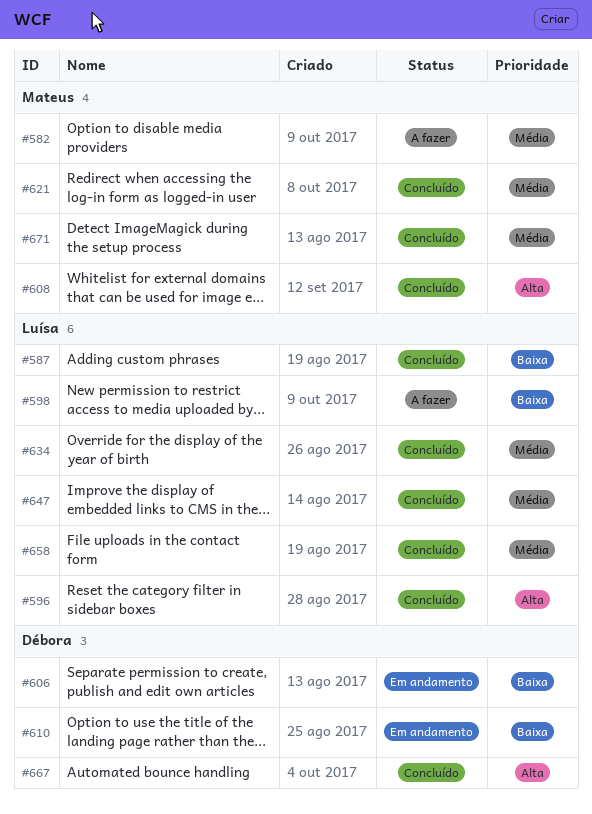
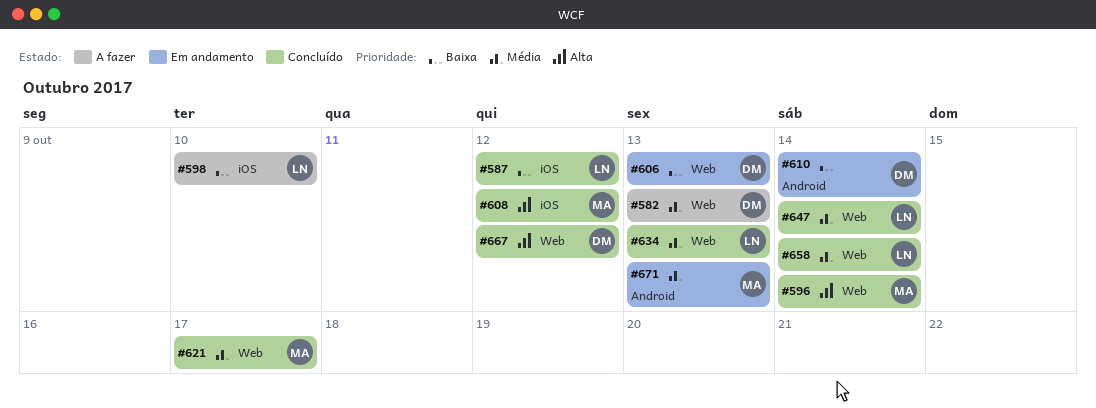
#582, owner: Mateus -> Débora
#596, owner: Luísa -> Mateus
#671, status: Concluído -> Em andamento

